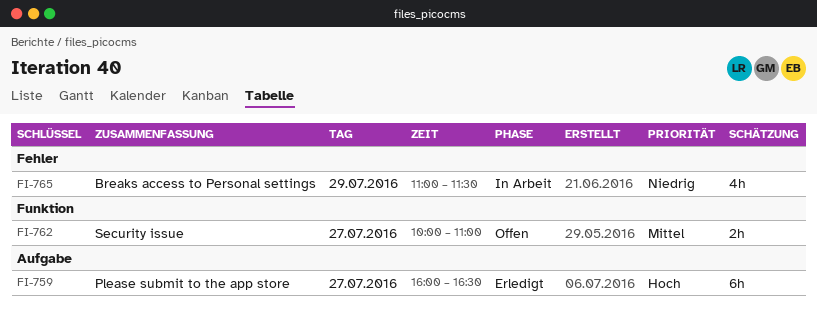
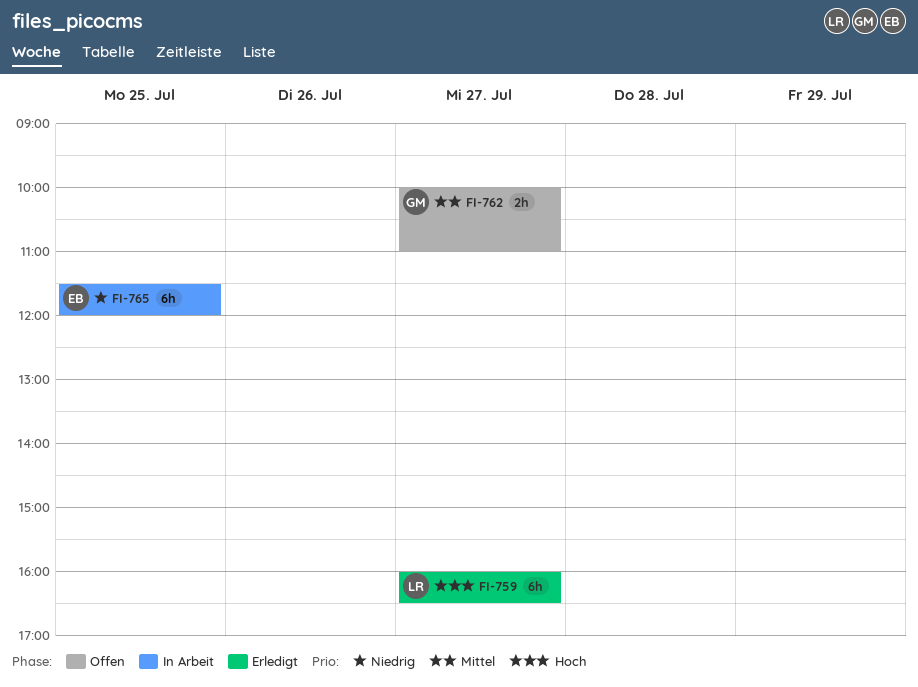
FI-765, estimate: 4h -> 6h
FI-765, day: Jul 29 -> Jul 25
FI-765, begins: 11:00 -> 11:30
FI-765, ends: 11:30 -> 12:00

